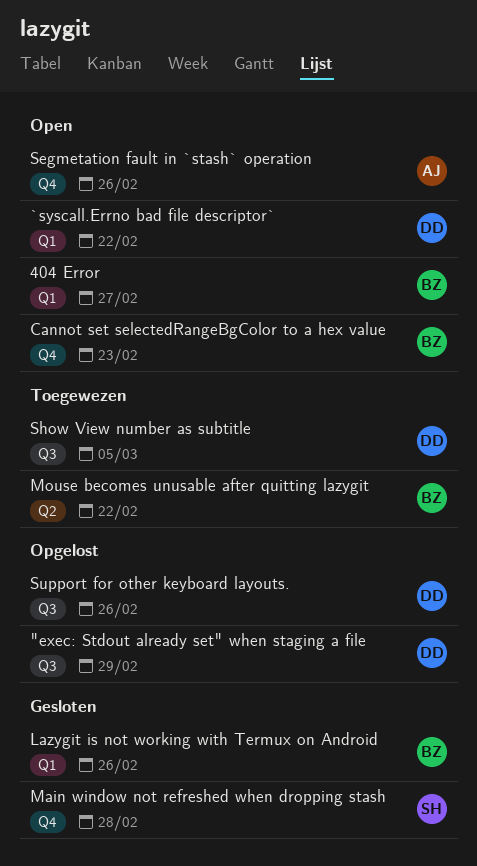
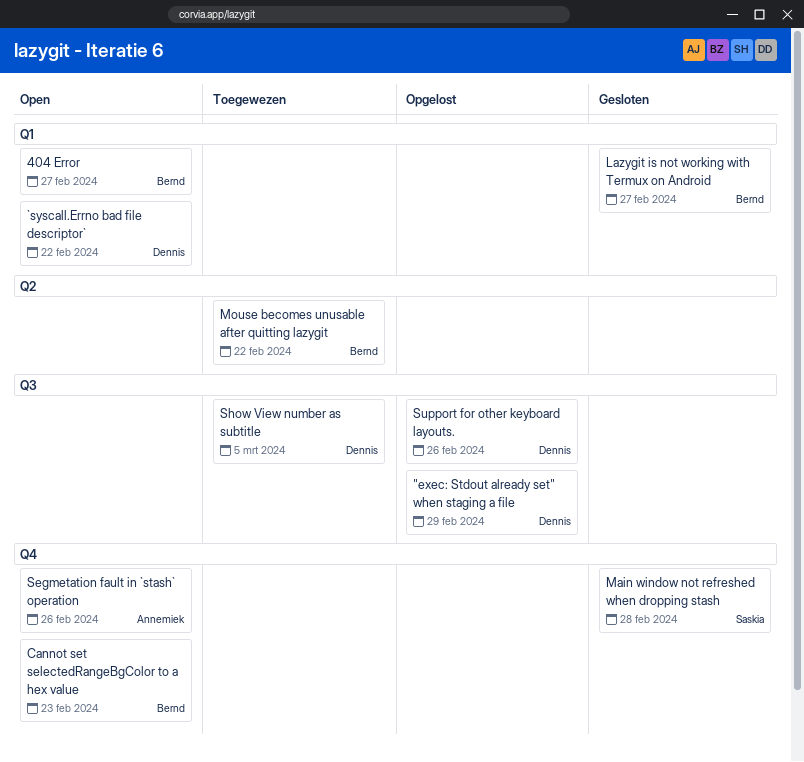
Lazygit is not working with Termux on Android, due: Feb 26 -> Feb 27

